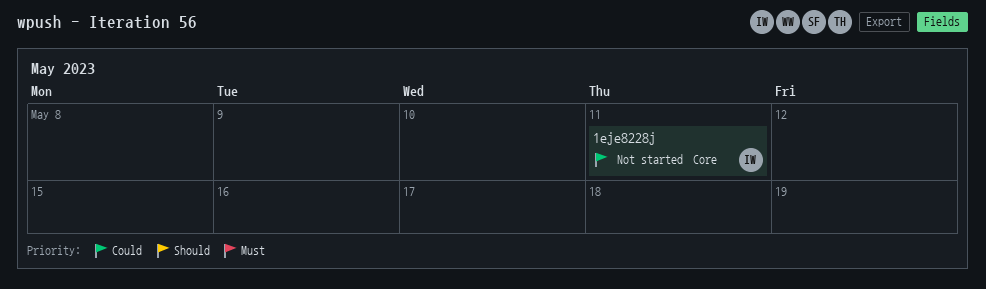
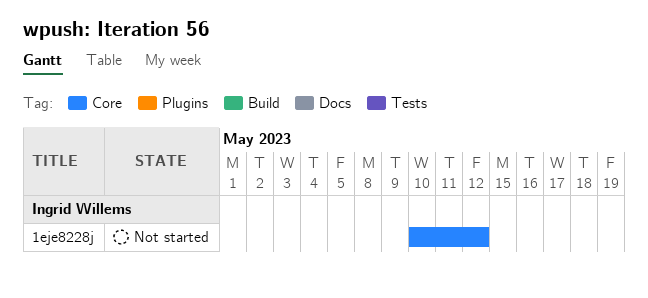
1eje8228j, due: May 11 -> May 12

